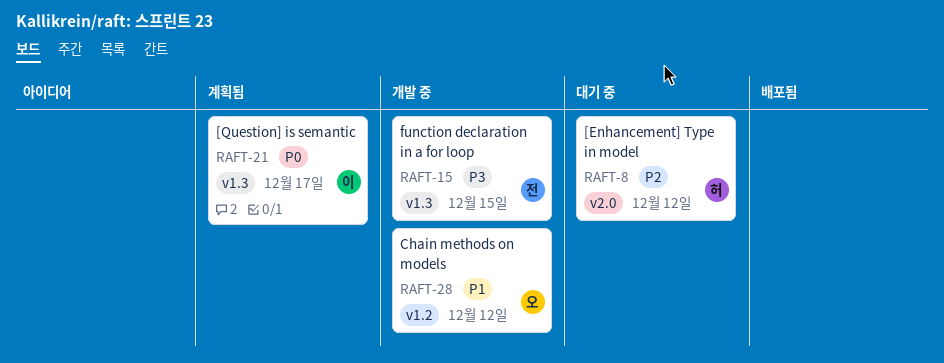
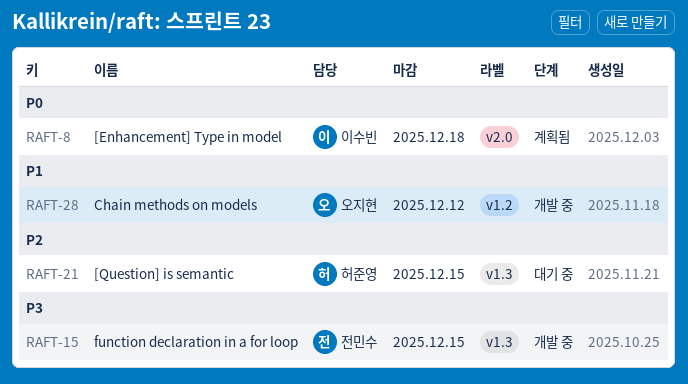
RAFT-8, status: 대기 중 -> 계획됨
RAFT-8, owner: 허준영 -> 이수빈
RAFT-8, priority: P2 -> P0
RAFT-8, due: Dec 12 -> Dec 18
RAFT-21, status: 계획됨 -> 대기 중
RAFT-21, owner: 이수빈 -> 허준영
RAFT-21, priority: P0 -> P2
RAFT-21, due: Dec 17 -> Dec 15

